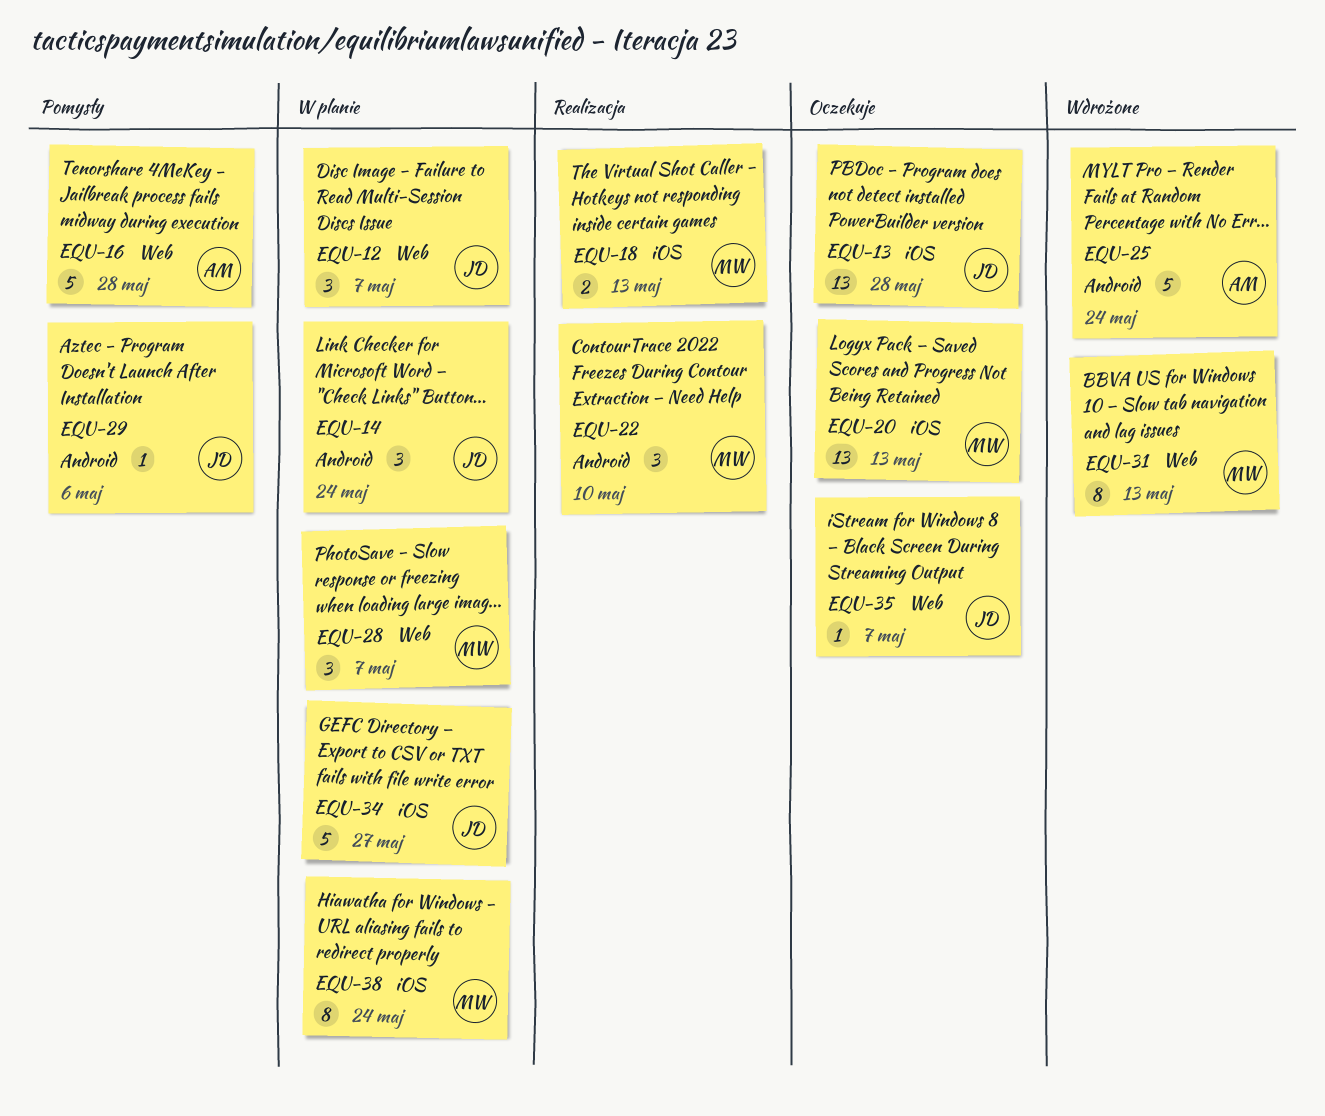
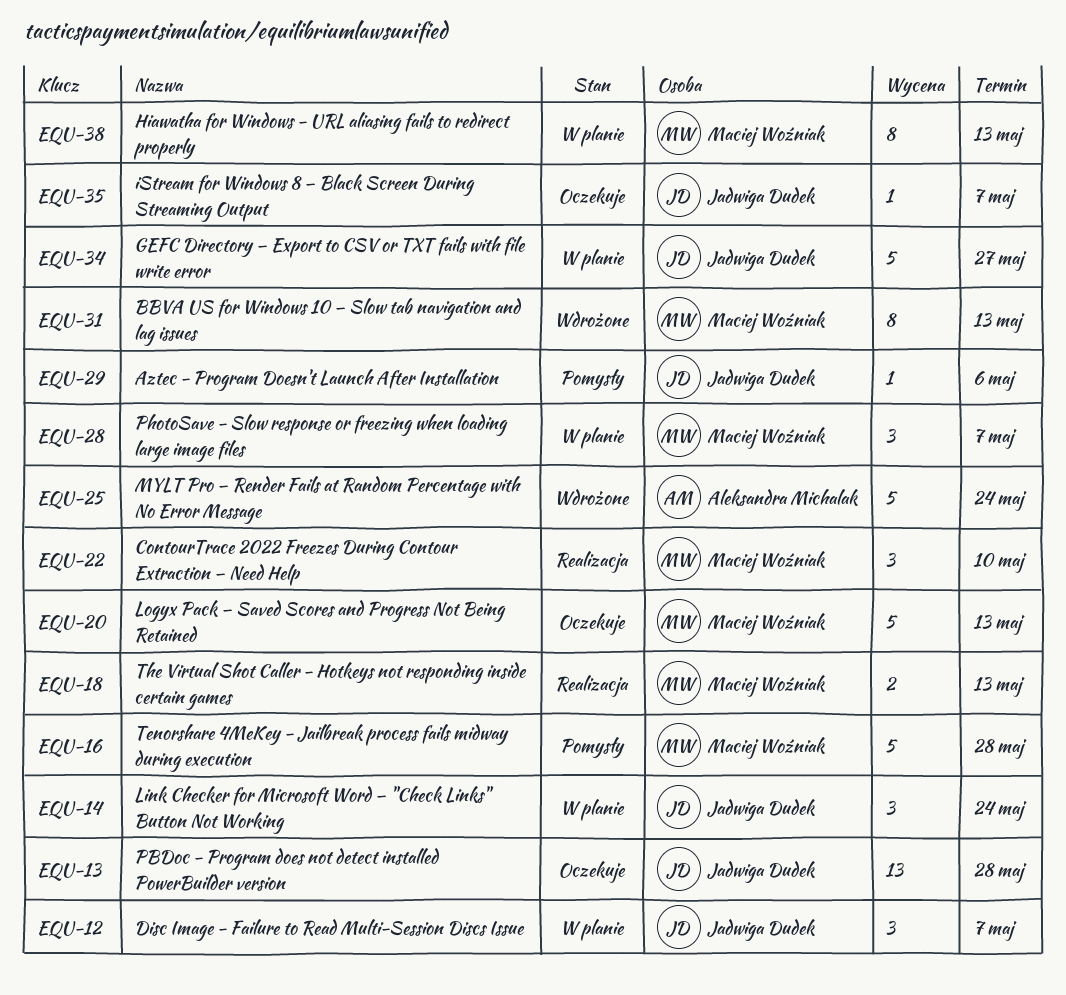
EQU-16, owner: Aleksandra Michalak -> Maciej Woźniak
EQU-20, estimate: 13 -> 5
EQU-38, due: May 24 -> May 13

